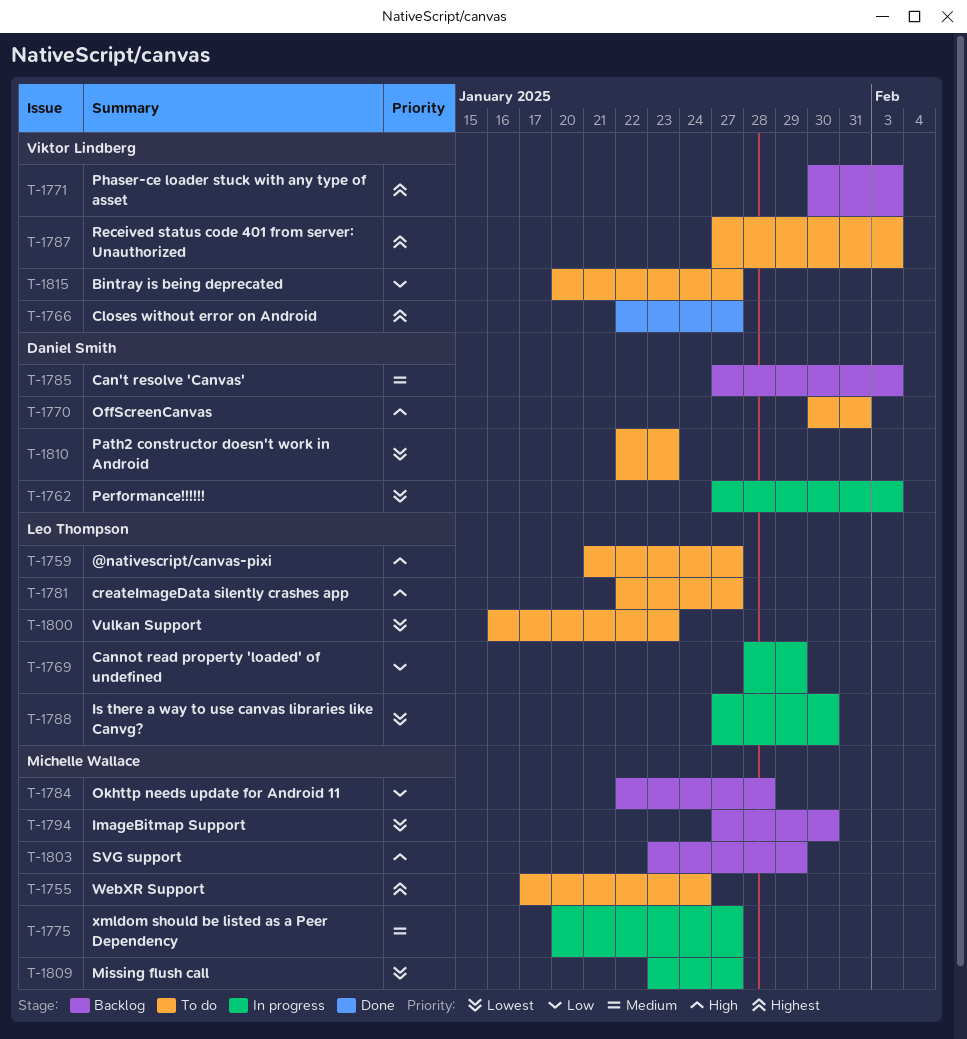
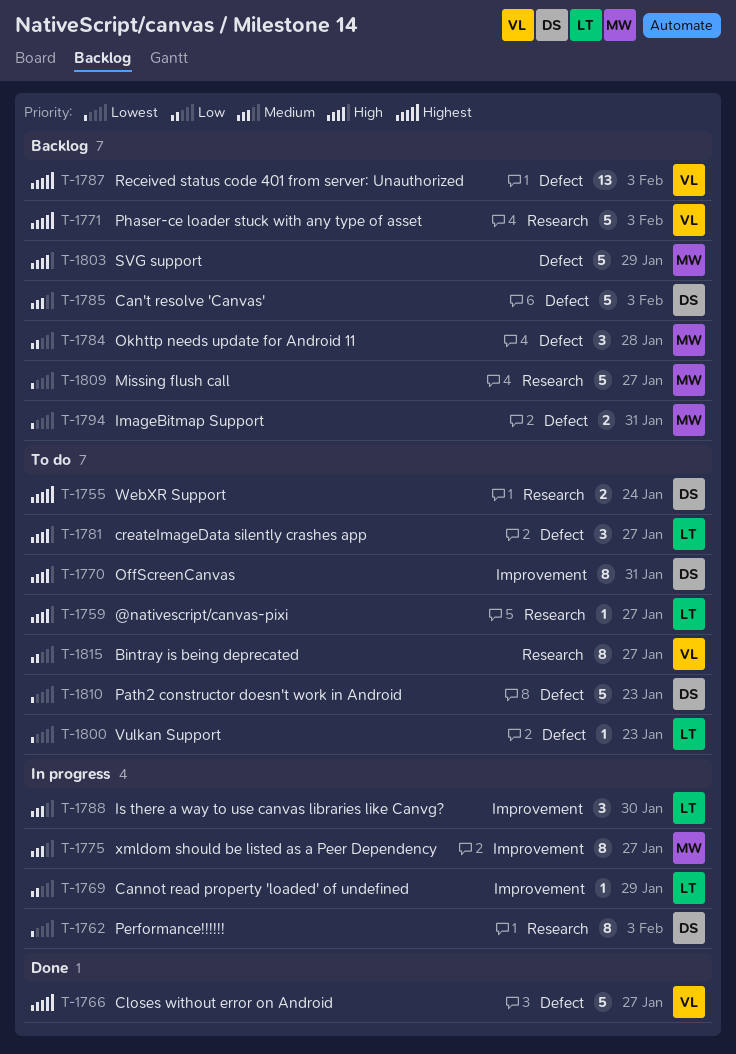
T-1755, owner: Michelle Wallace -> Daniel Smith
T-1787, status: To do -> Backlog
T-1788, priority: Lowest -> Medium
T-1794, due: Jan 30 -> Jan 31
T-1809, status: In progress -> Backlog

